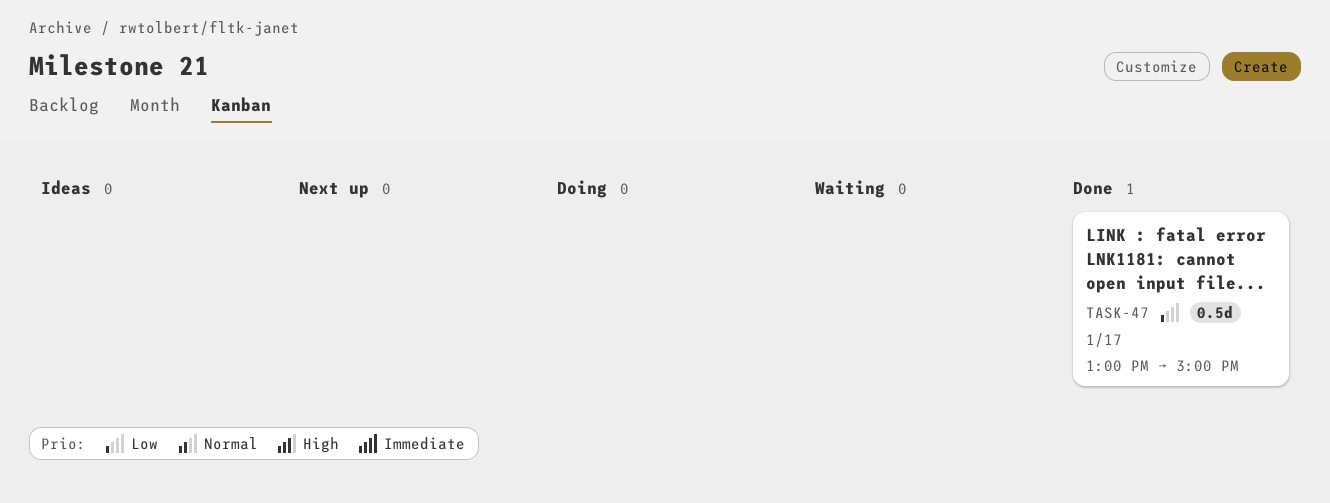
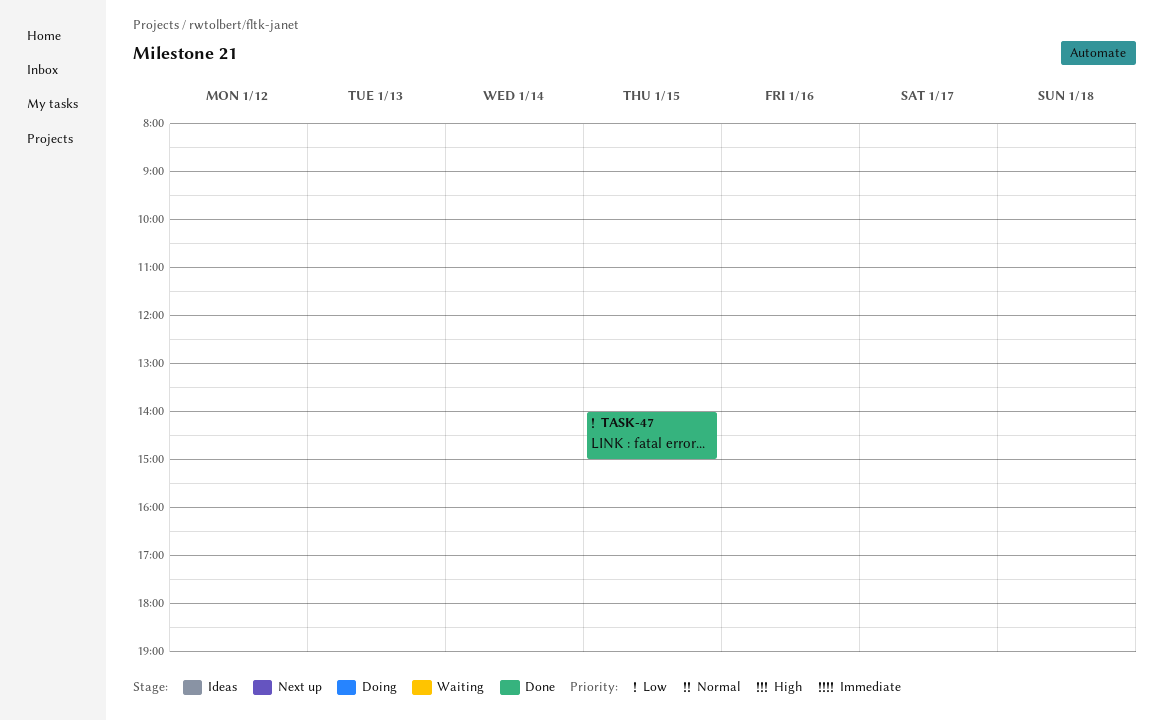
TASK-47, day: Jan 17 -> Jan 15
TASK-47, begins: 13:00 -> 14:00

